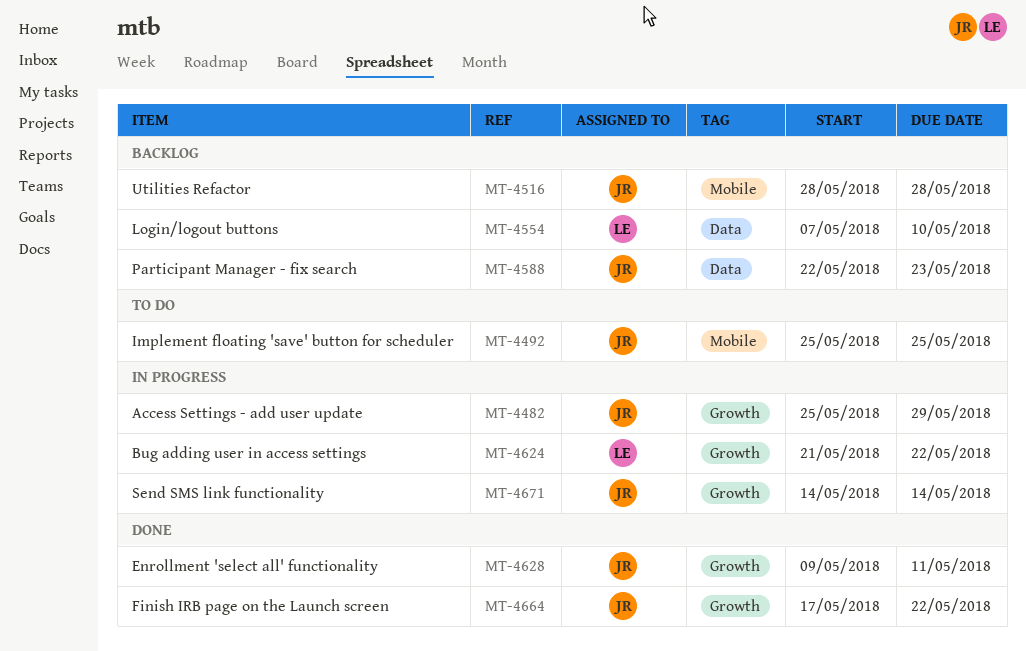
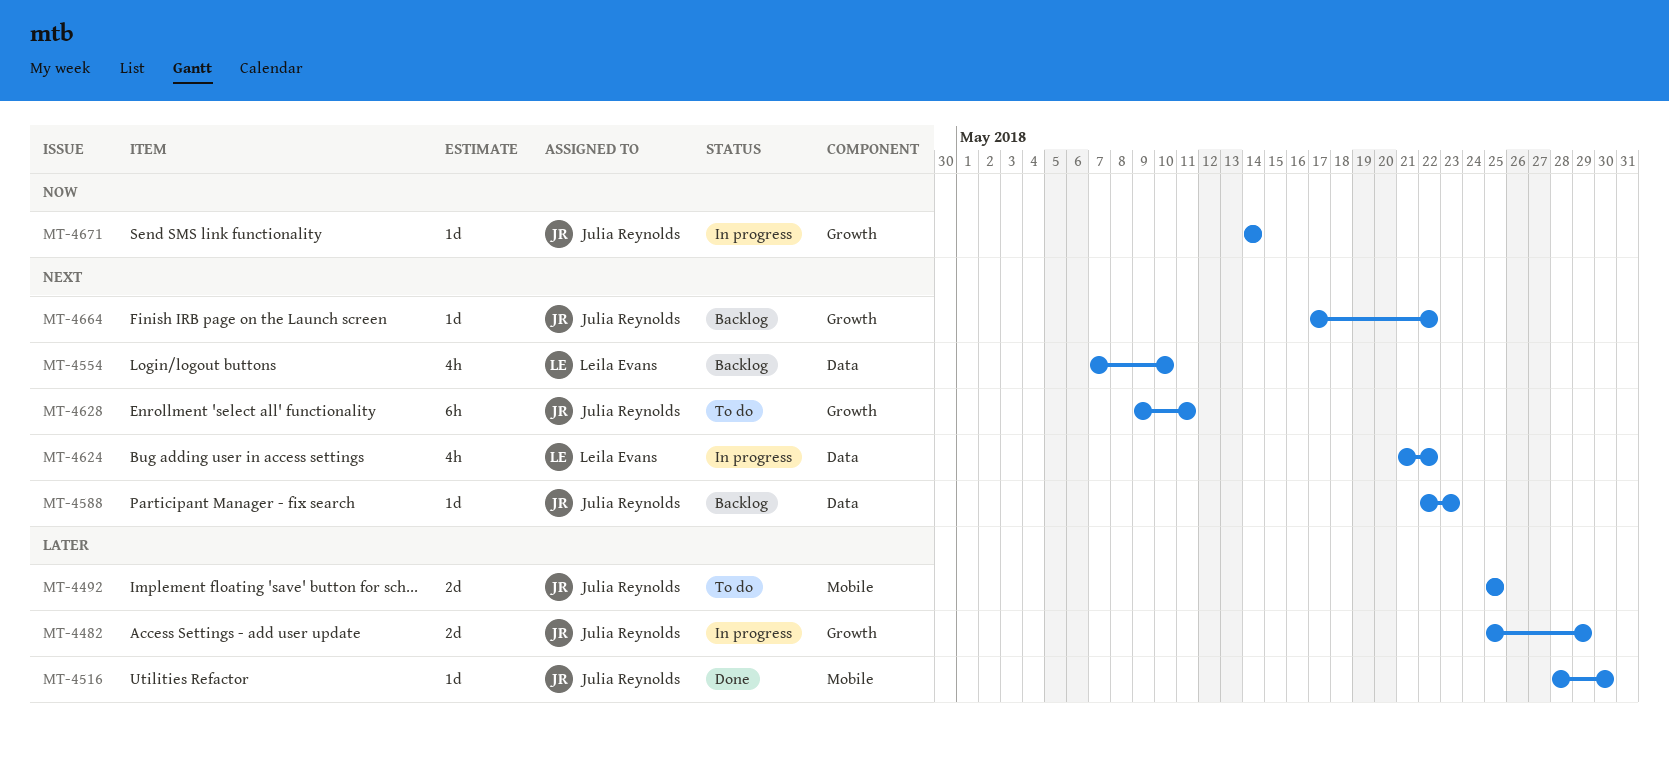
MT-4516, status: Backlog -> Done
MT-4516, due: May 28 -> May 30
MT-4624, label: Growth -> Data
MT-4628, status: Done -> To do
MT-4664, status: Done -> Backlog

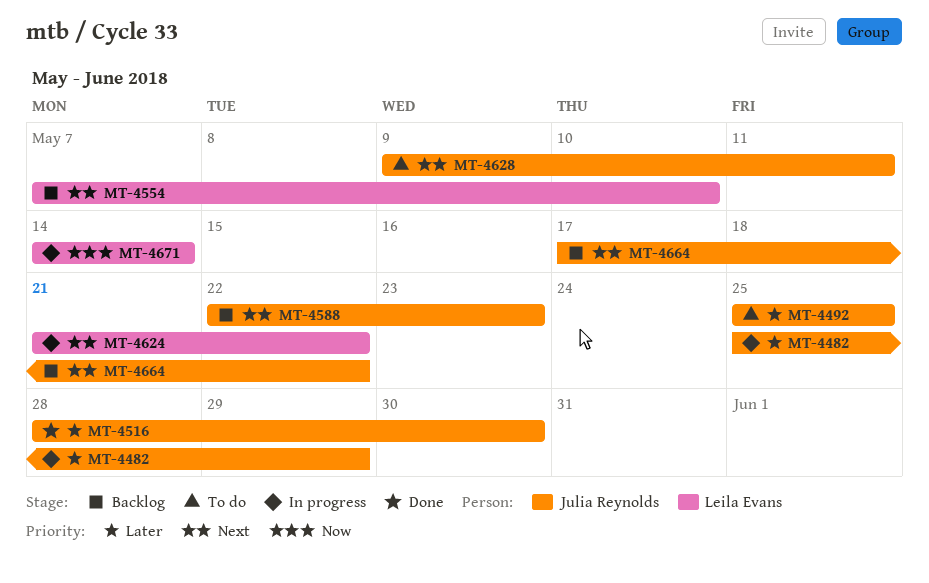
MT-4671, owner: Julia Reynolds -> Leila Evans

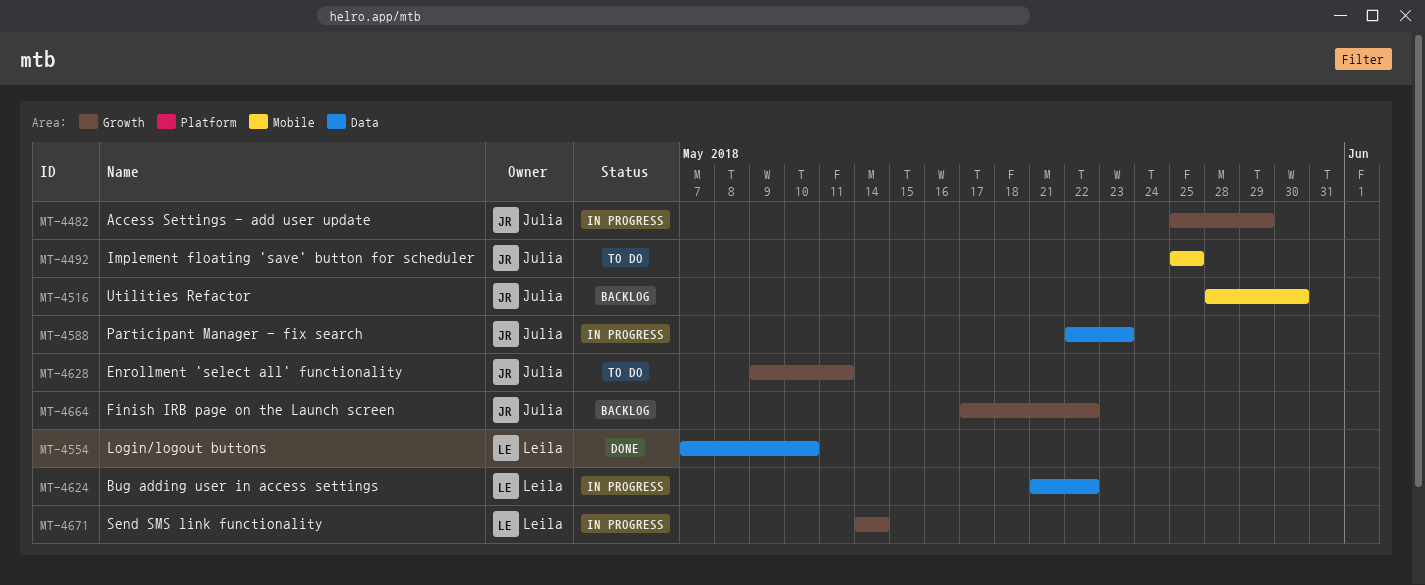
MT-4516, status: Done -> Backlog
MT-4554, status: Backlog -> Done
MT-4588, status: Backlog -> In progress

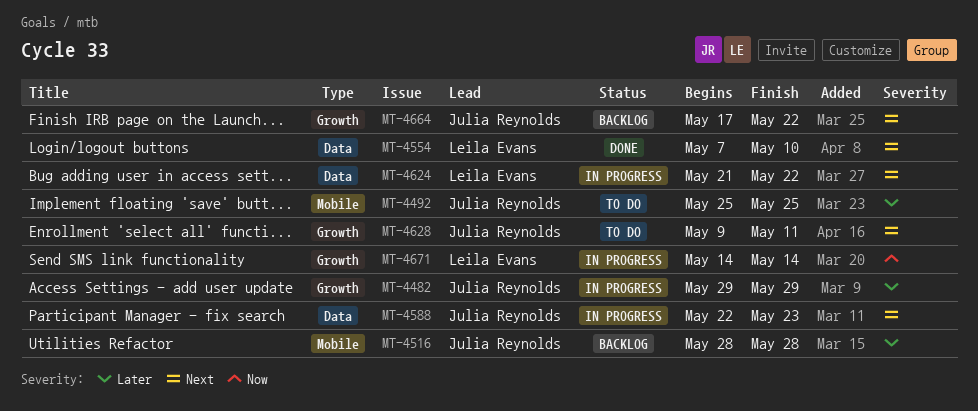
MT-4482, start: May 25 -> May 29
MT-4516, due: May 30 -> May 28

